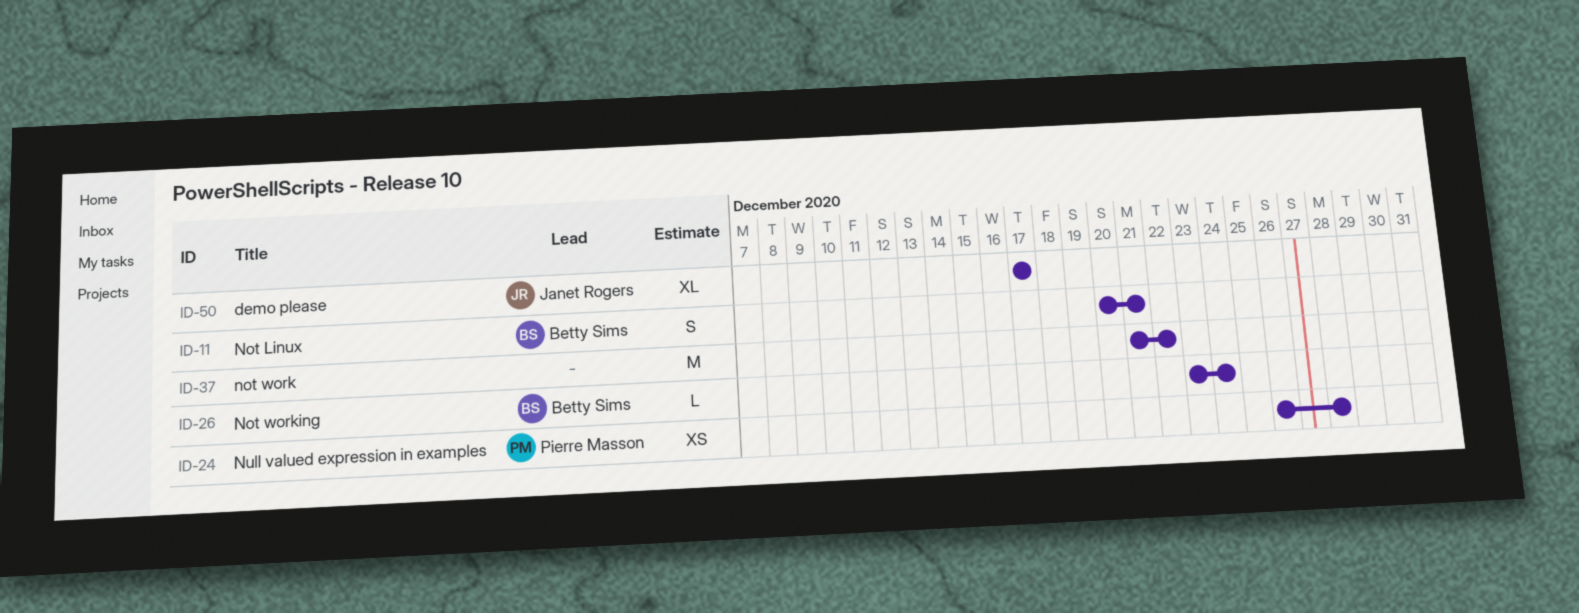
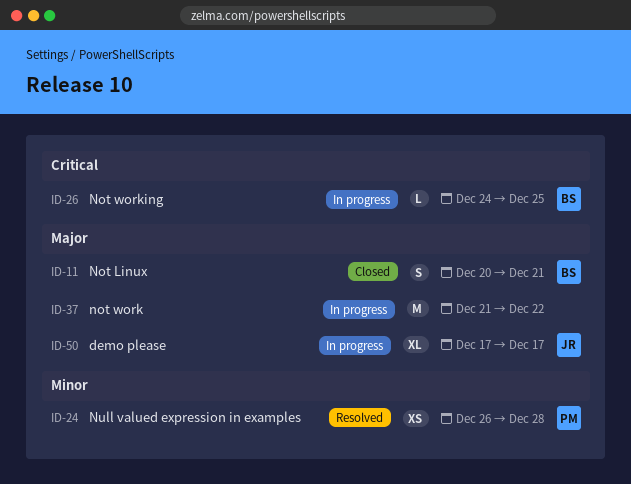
ID-26, start: Dec 23 -> Dec 24
ID-26, due: Dec 24 -> Dec 25

